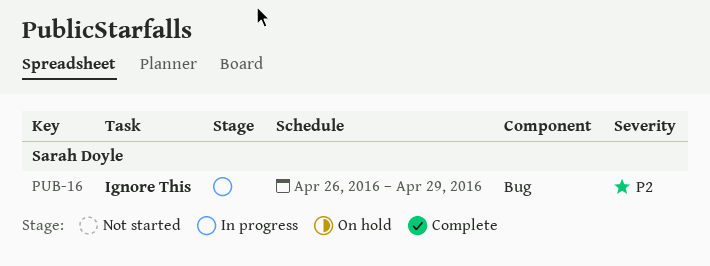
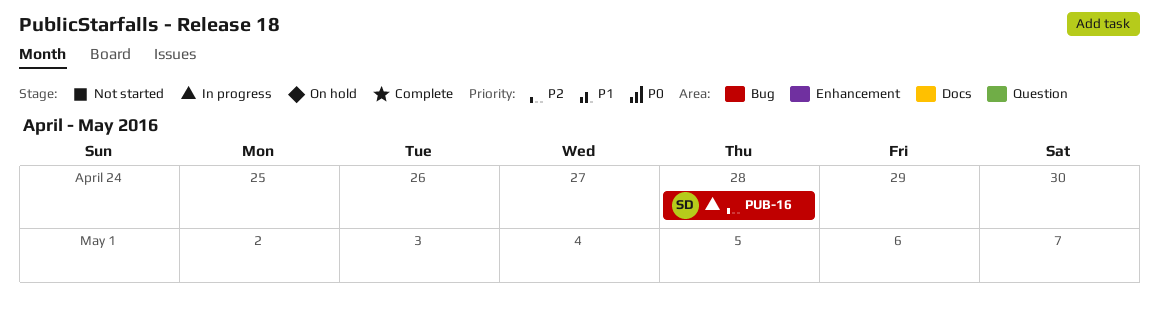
PUB-16, start: Apr 26 -> Apr 28
PUB-16, due: Apr 29 -> Apr 28

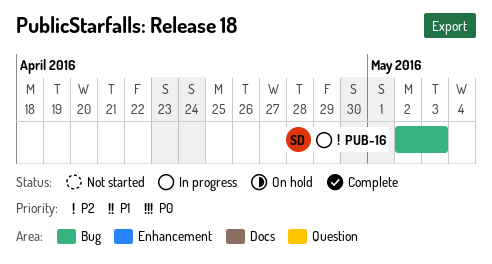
PUB-16, start: Apr 28 -> May 2
PUB-16, due: Apr 28 -> May 3

